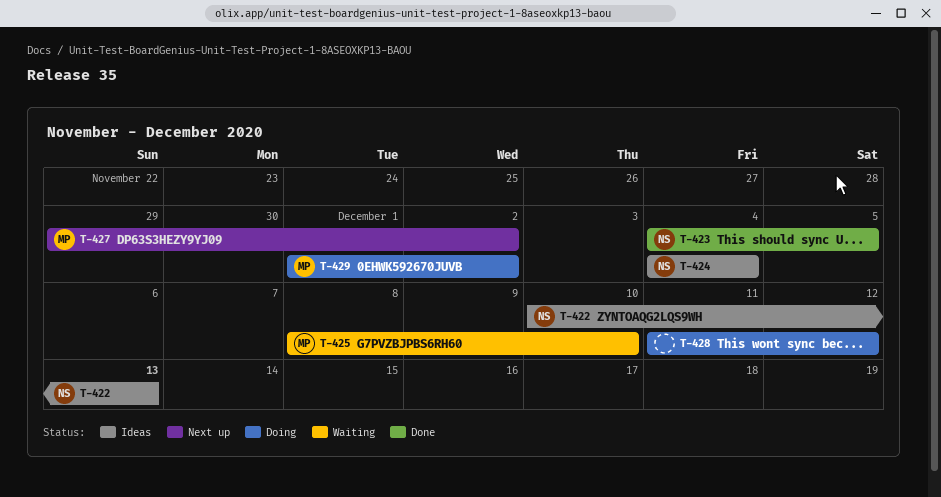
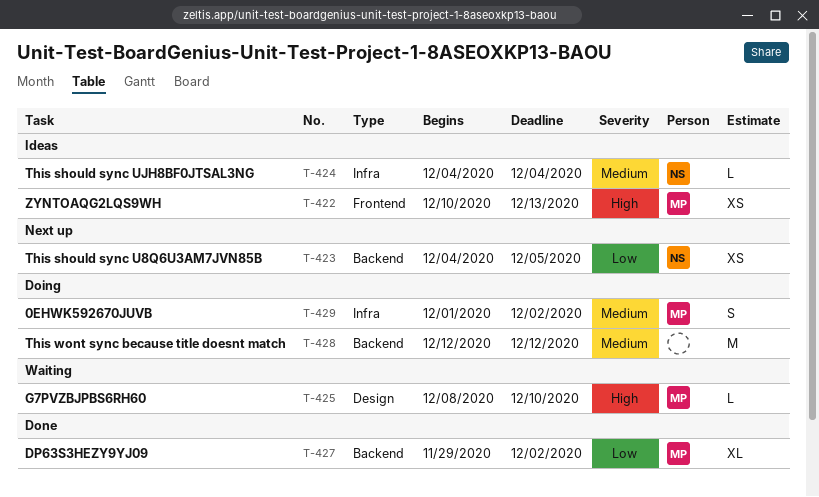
T-422, owner: NS -> MP
T-423, status: Done -> Next up
T-427, status: Next up -> Done
T-428, start: Dec 11 -> Dec 12

